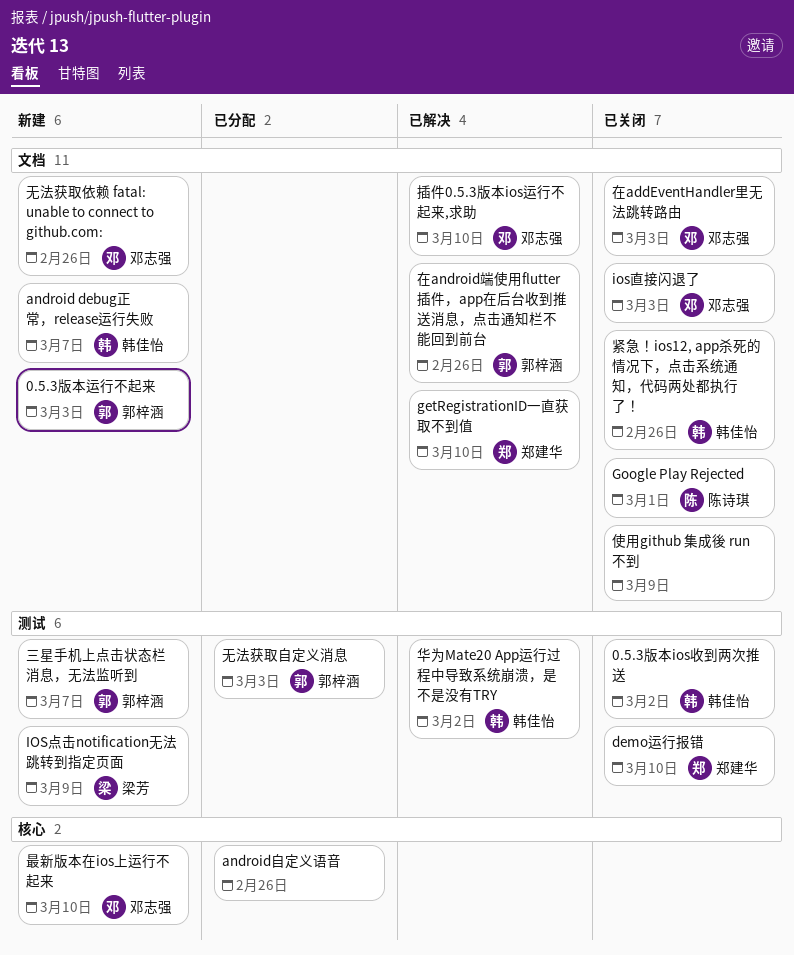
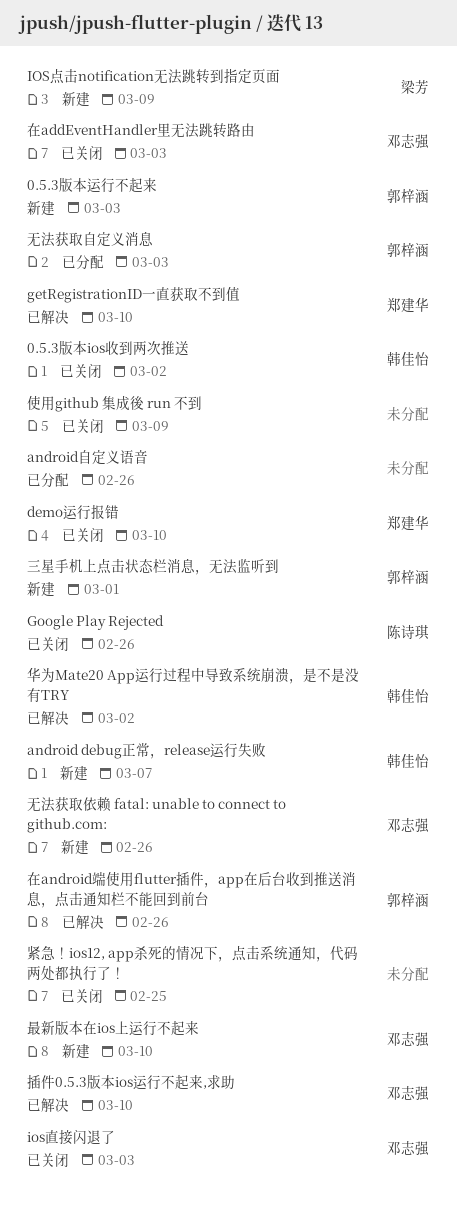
Google Play Rejected, due: Mar 1 -> Feb 26
三星手机上点击状态栏消息，无法监听到, due: Mar 7 -> Mar 1
紧急！ios12, app杀死的情况下，点击系统通知，代码两处都执行了！, owner: 韩佳怡 -> none
紧急！ios12, app杀死的情况下，点击系统通知，代码两处都执行了！, due: Feb 26 -> Feb 25

